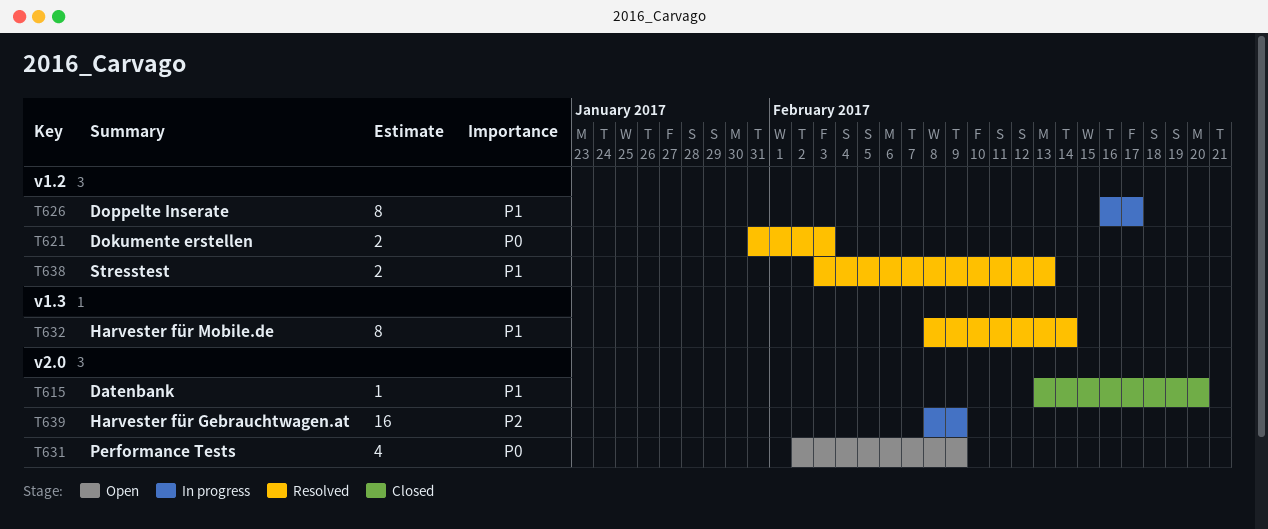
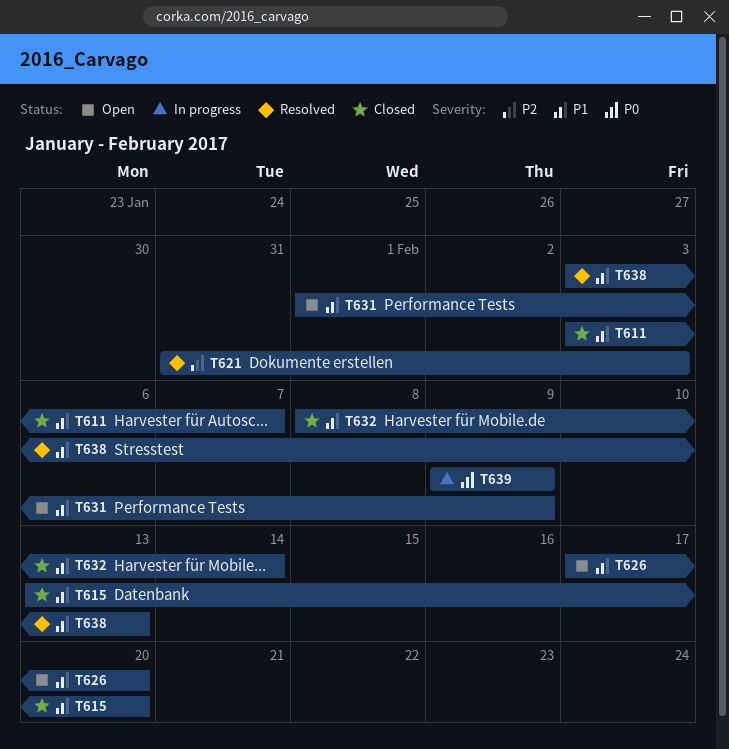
T611: none -> present
T621, priority: P0 -> P2
T626, status: In progress -> Open
T626, start: Feb 16 -> Feb 17
T626, due: Feb 17 -> Feb 20
T631, priority: P0 -> P1
T631, start: Feb 2 -> Feb 1
T632, status: Resolved -> Closed
T639, priority: P2 -> P0
T639, start: Feb 8 -> Feb 9

